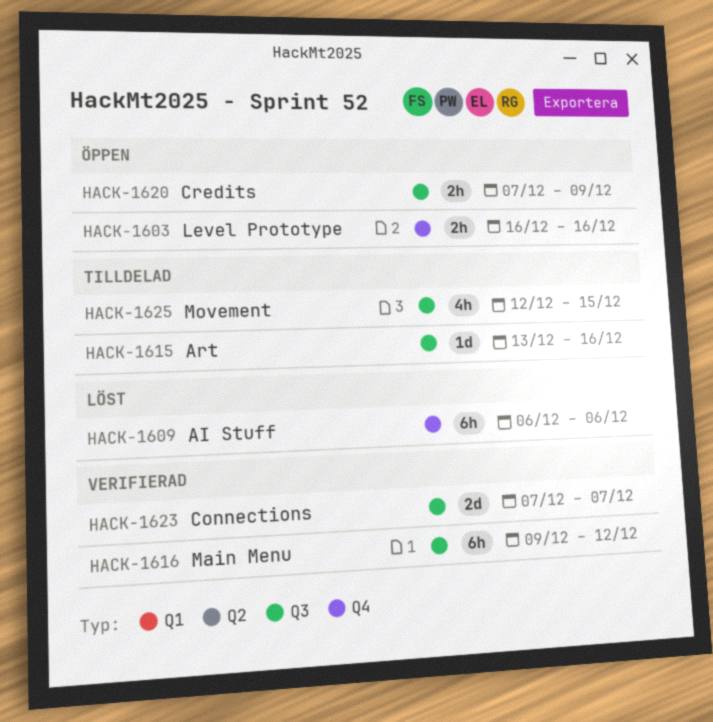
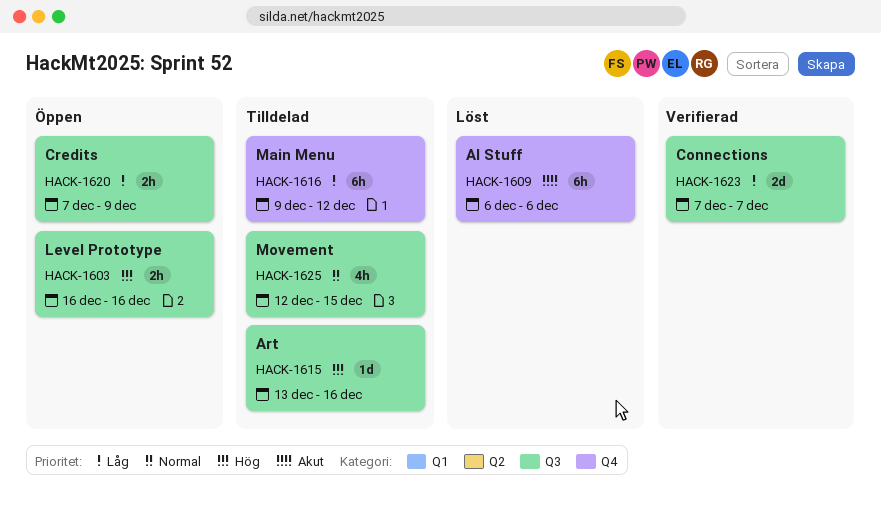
HACK-1603, label: Q4 -> Q3
HACK-1616, status: Verifierad -> Tilldelad
HACK-1616, label: Q3 -> Q4

